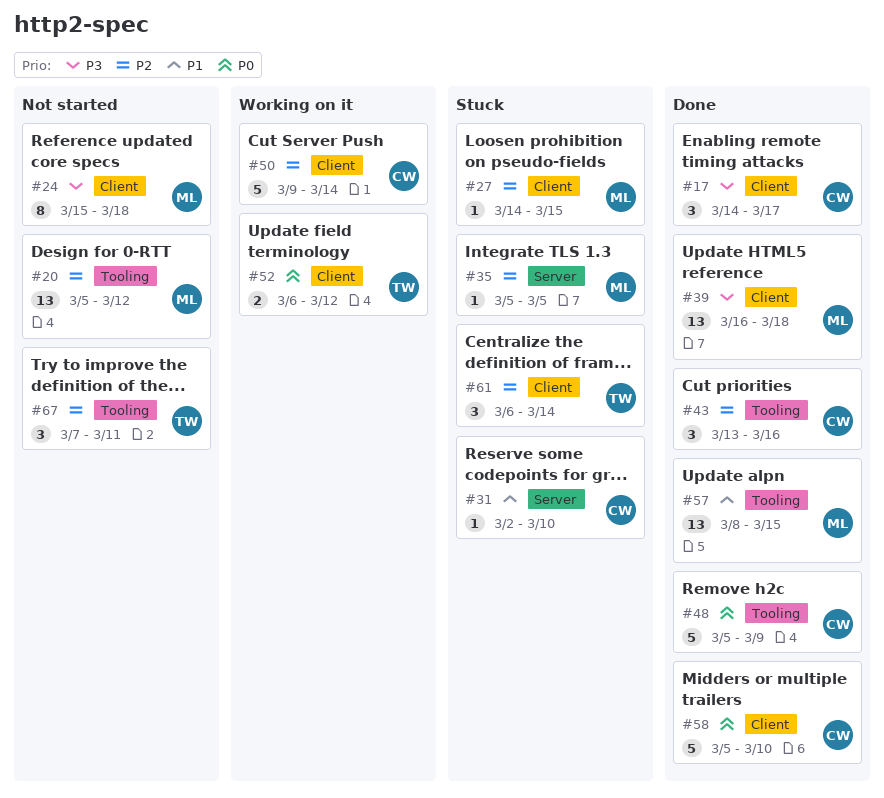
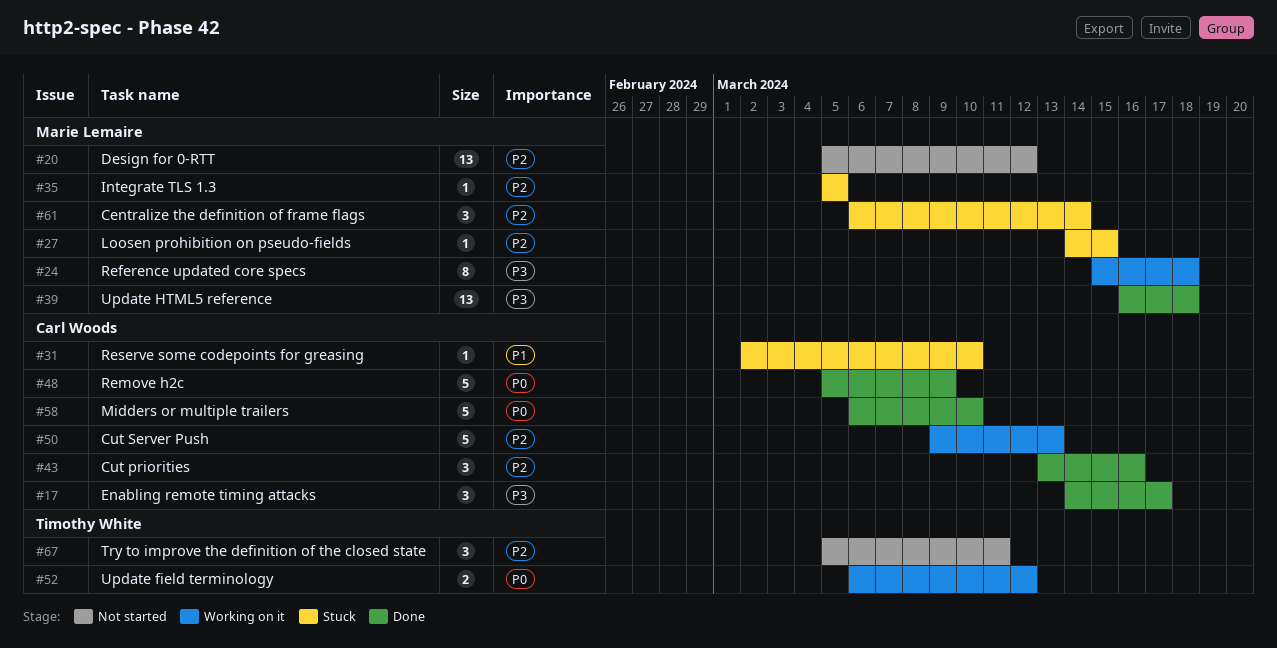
#24, status: Not started -> Working on it
#50, due: Mar 14 -> Mar 13
#57: present -> none
#58, start: Mar 5 -> Mar 6
#61, owner: Timothy White -> Marie Lemaire
#67, start: Mar 7 -> Mar 5

